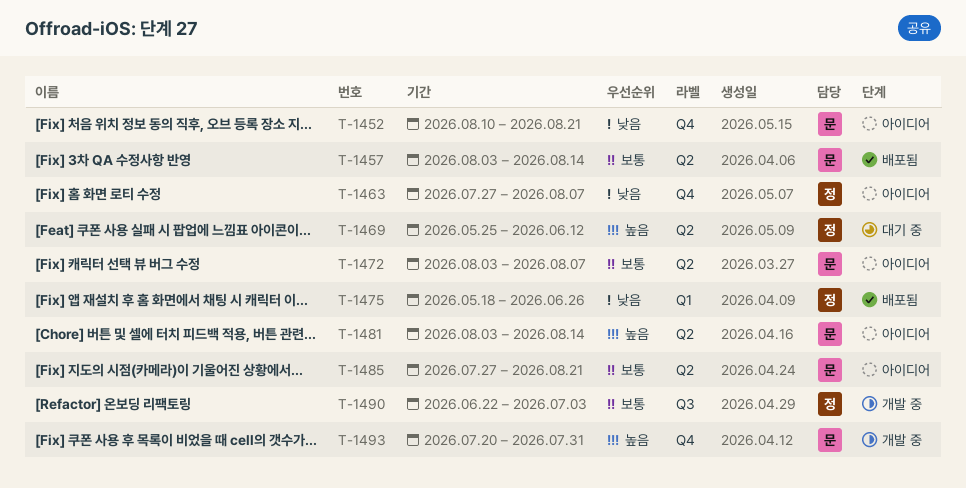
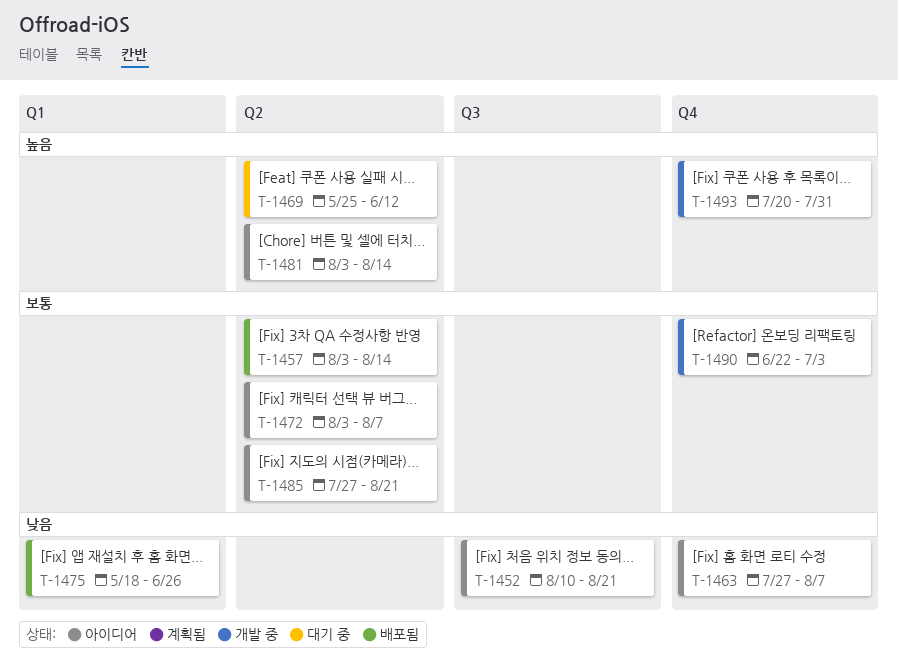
T-1452, label: Q4 -> Q3
T-1490, label: Q3 -> Q4

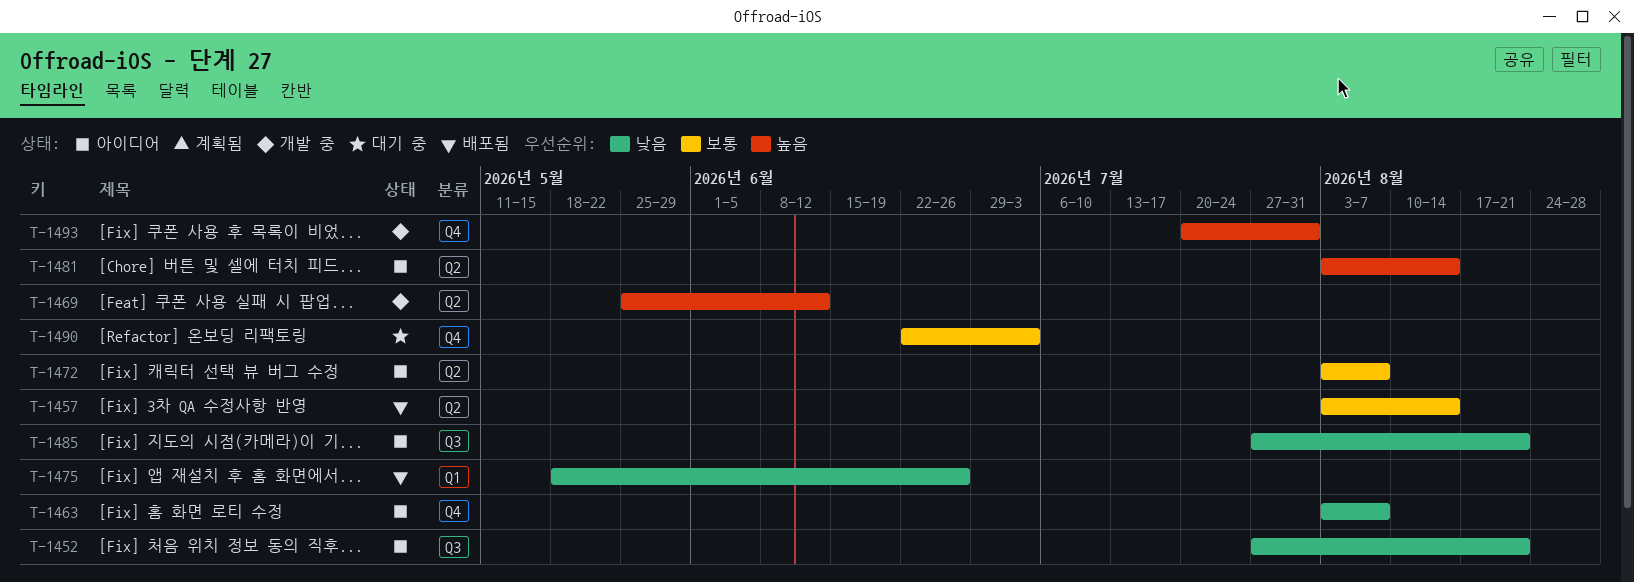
T-1452, start: Aug 10 -> Jul 27
T-1463, start: Jul 27 -> Aug 3
T-1469, status: 대기 중 -> 개발 중
T-1485, priority: 보통 -> 낮음
T-1485, label: Q2 -> Q3
T-1490, status: 개발 중 -> 대기 중

